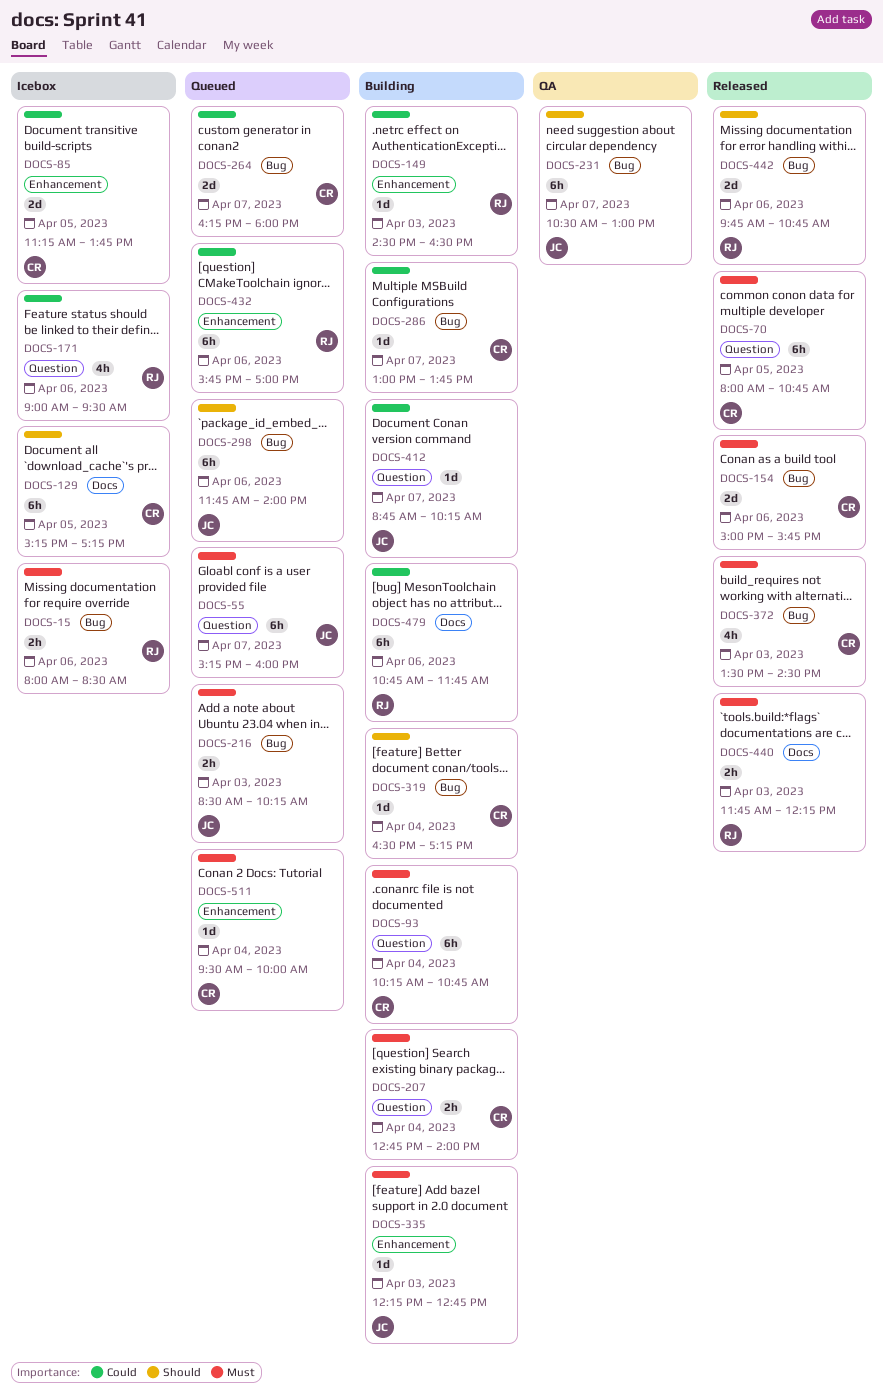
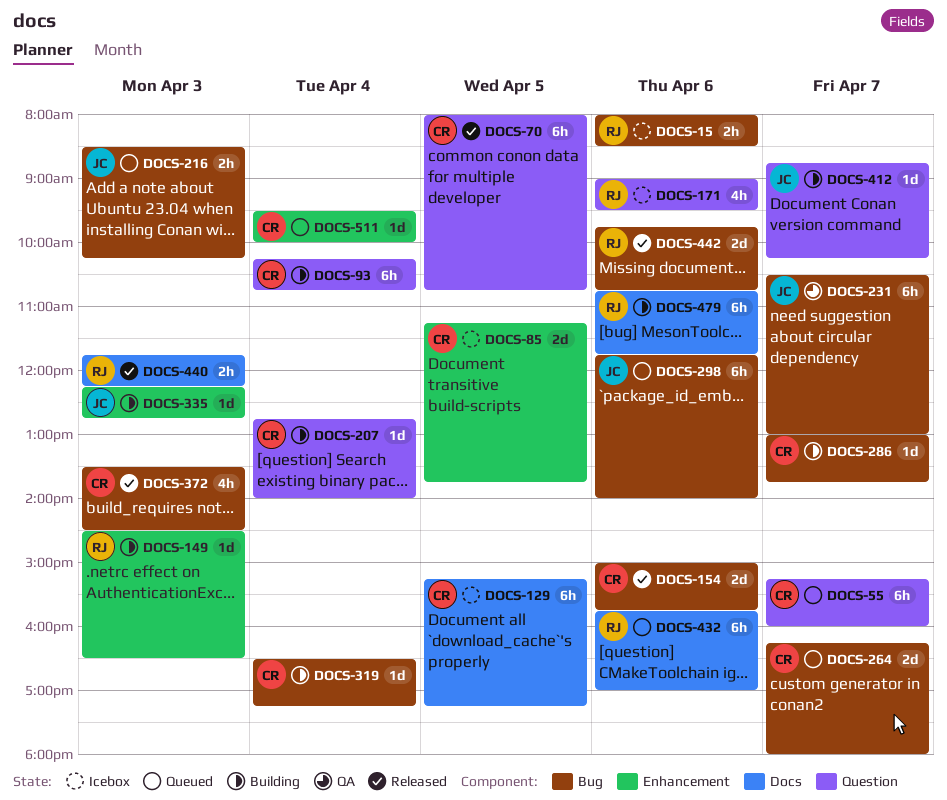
DOCS-55, owner: JC -> CR
DOCS-207, estimate: 2h -> 1d
DOCS-432, label: Enhancement -> Docs

